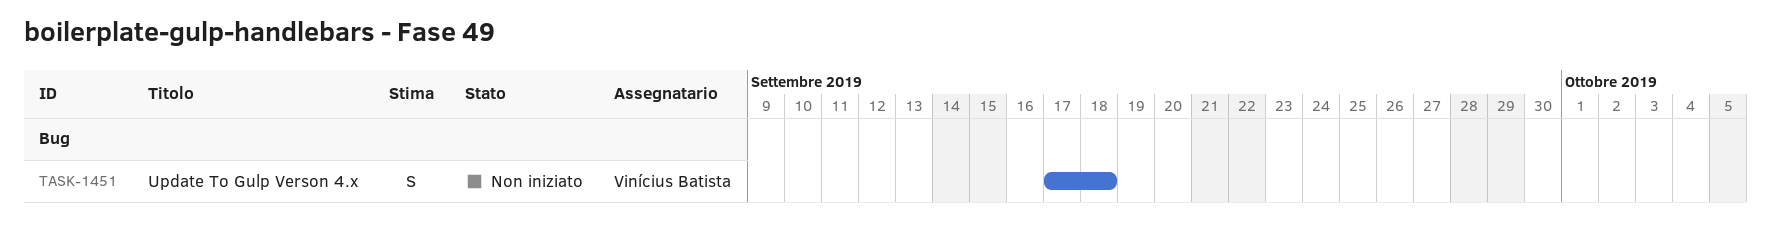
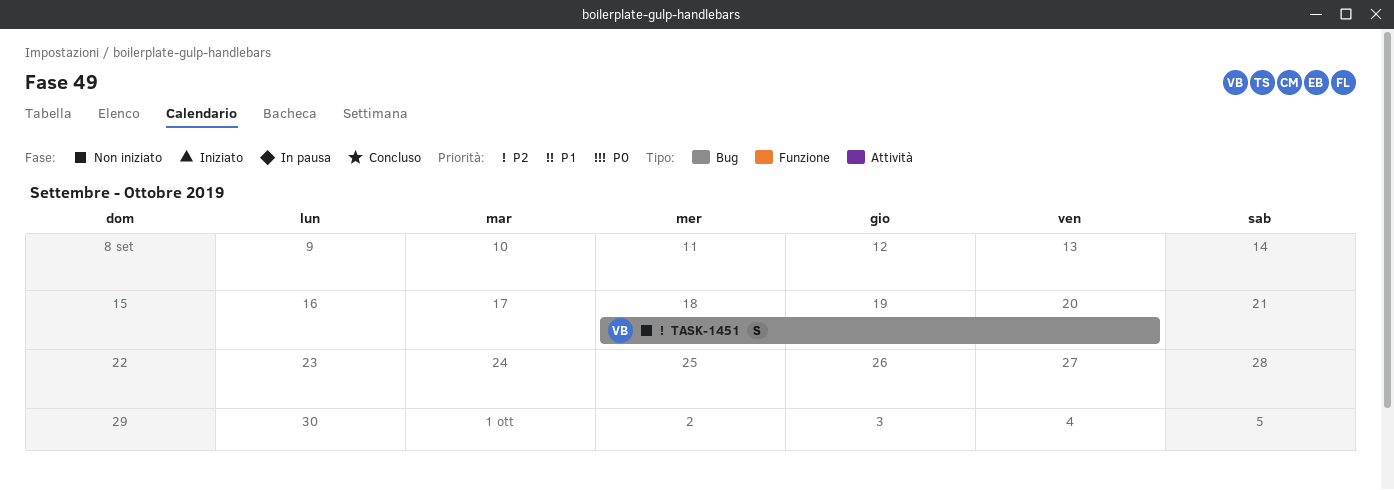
TASK-1451, start: Sep 17 -> Sep 18
TASK-1451, due: Sep 18 -> Sep 20

